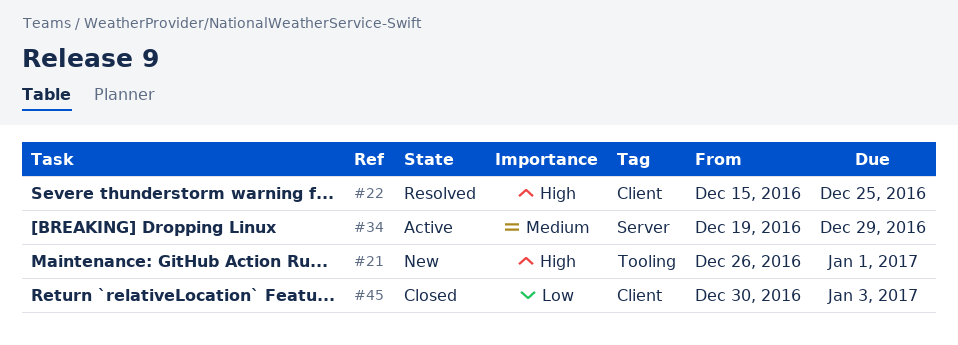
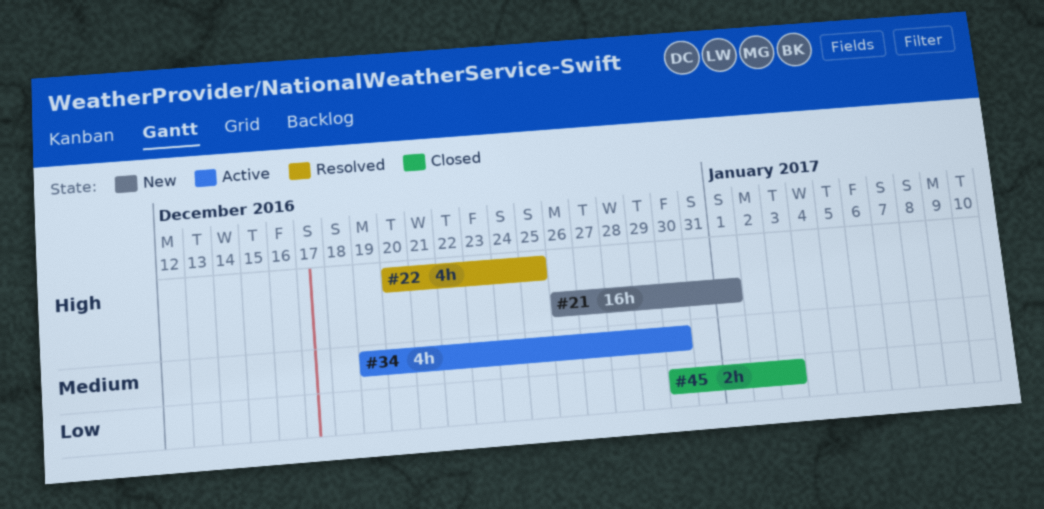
#22, start: Dec 15 -> Dec 20
#34, due: Dec 29 -> Dec 30

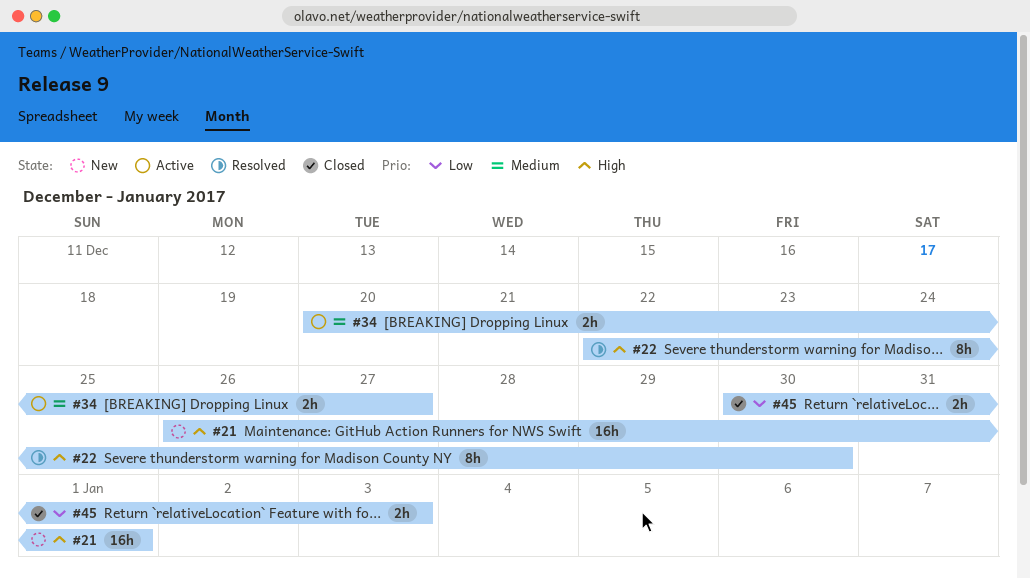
#22, estimate: 4h -> 8h
#22, start: Dec 20 -> Dec 22
#22, due: Dec 25 -> Dec 30
#34, estimate: 4h -> 2h
#34, start: Dec 19 -> Dec 20
#34, due: Dec 30 -> Dec 27

